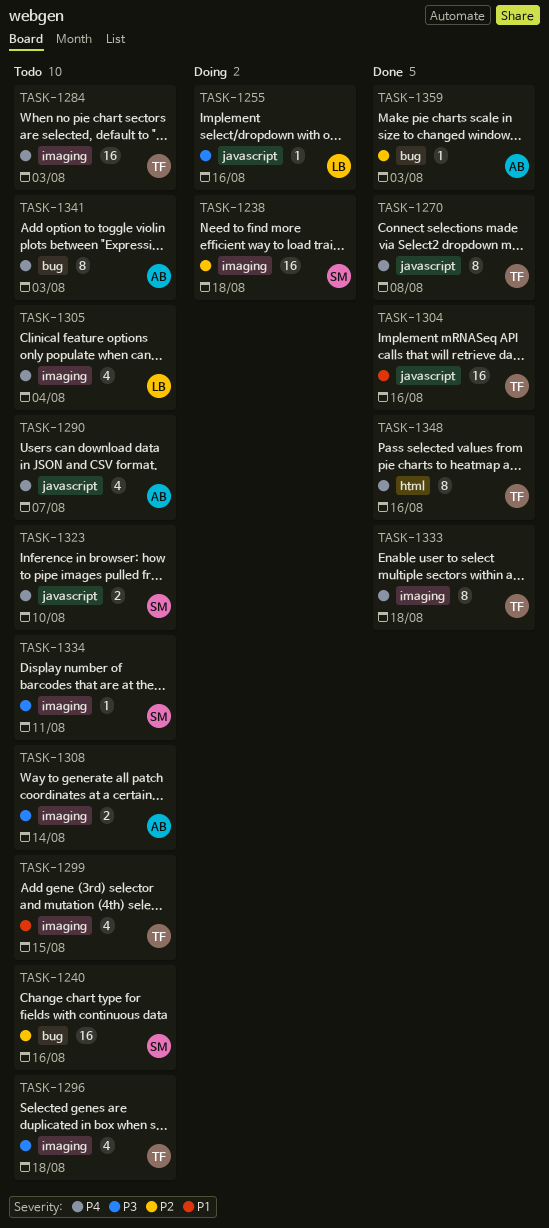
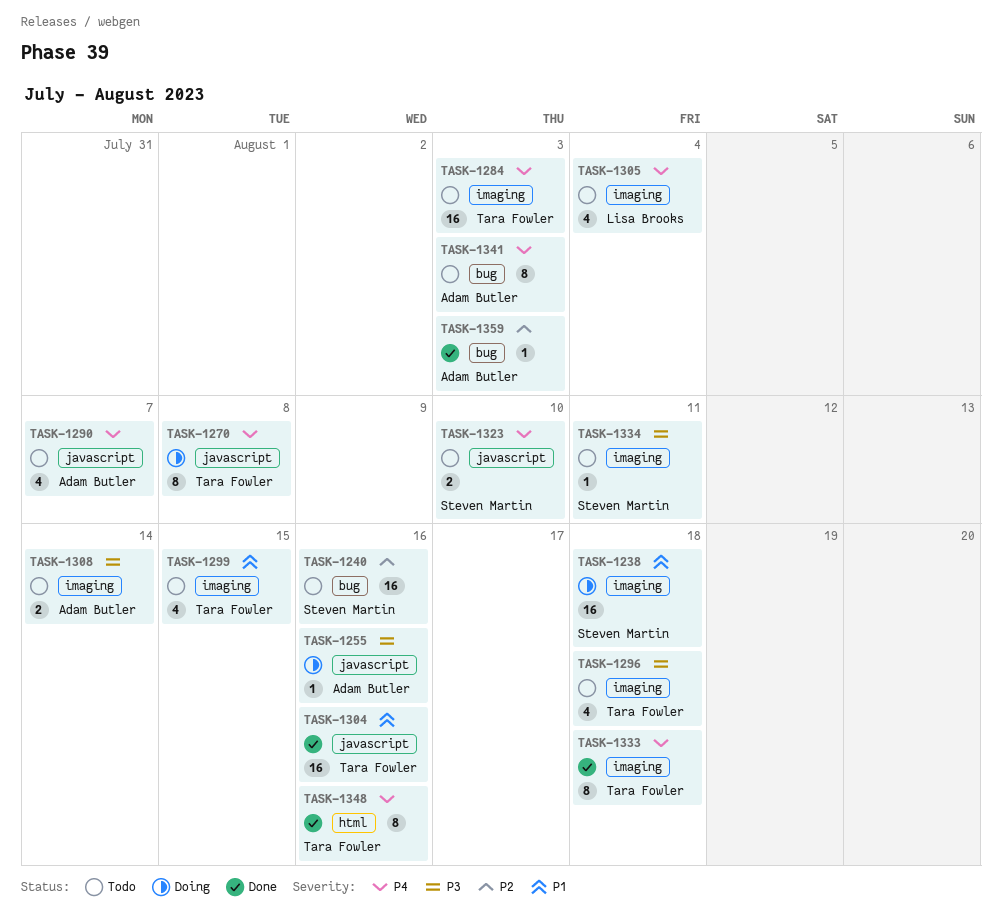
TASK-1238, priority: P2 -> P1
TASK-1255, owner: Lisa Brooks -> Adam Butler
TASK-1270, status: Done -> Doing

